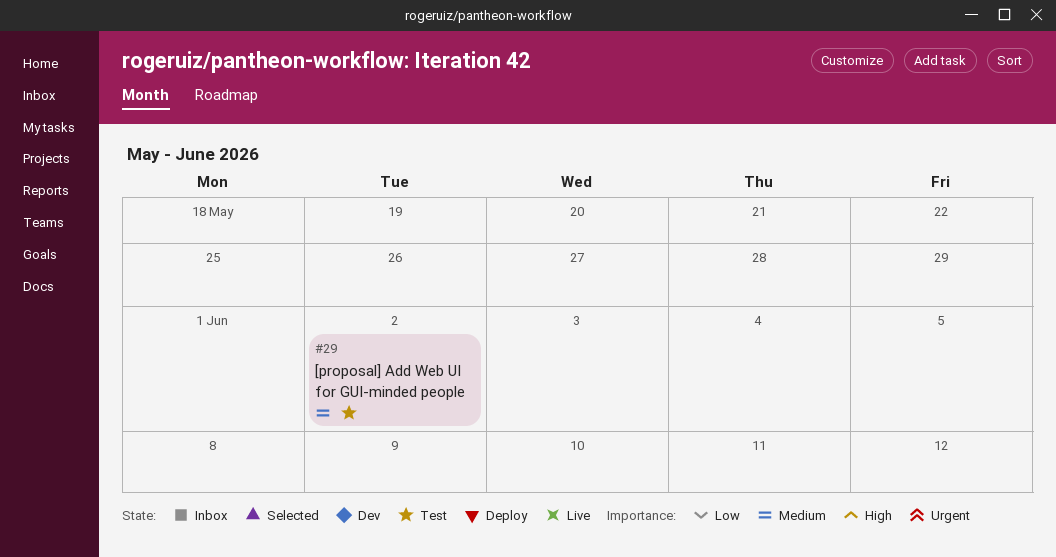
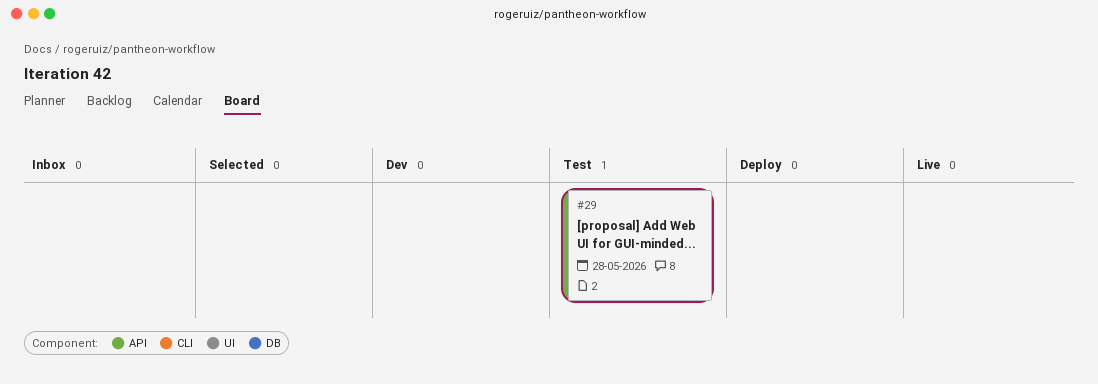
#29, due: Jun 2 -> May 28

